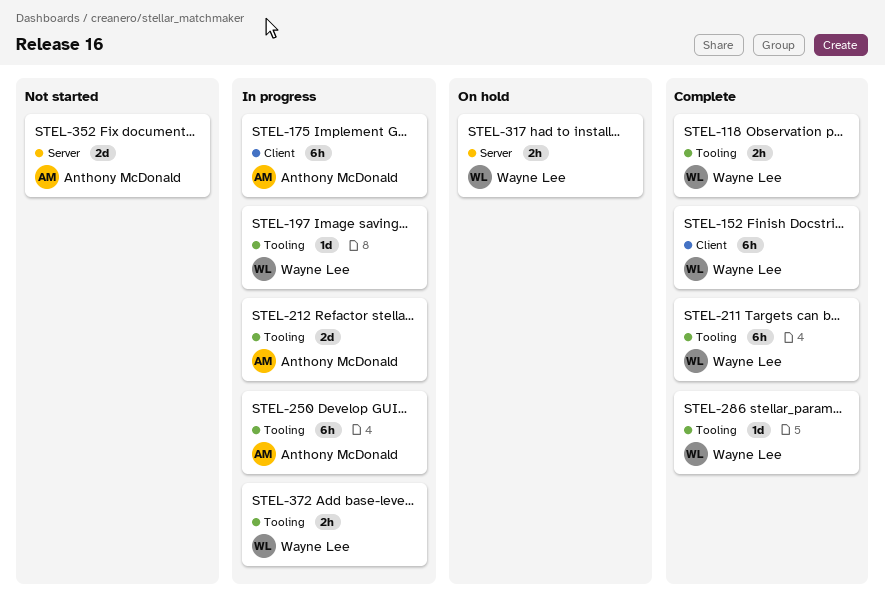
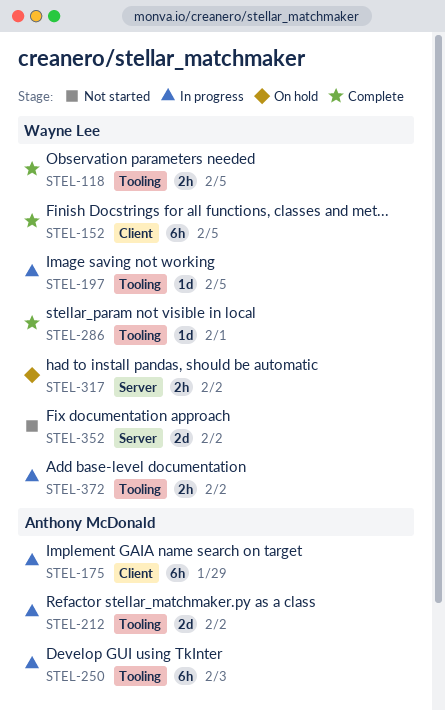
STEL-211: present -> none
STEL-352, owner: Anthony McDonald -> Wayne Lee

